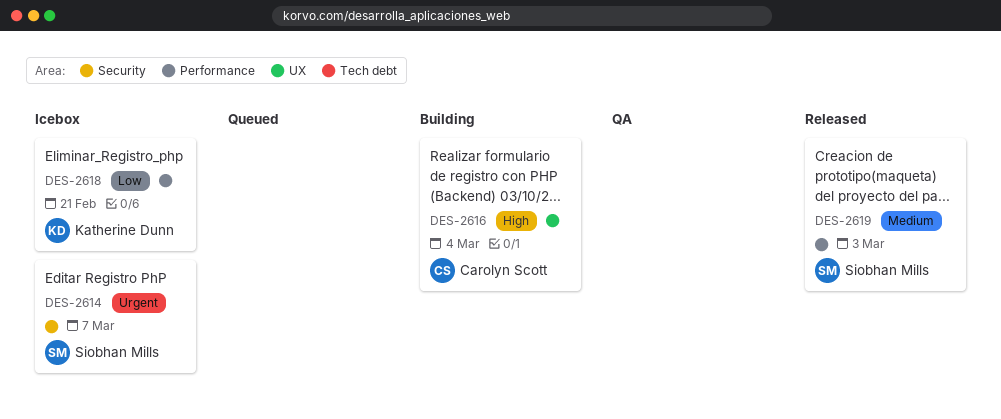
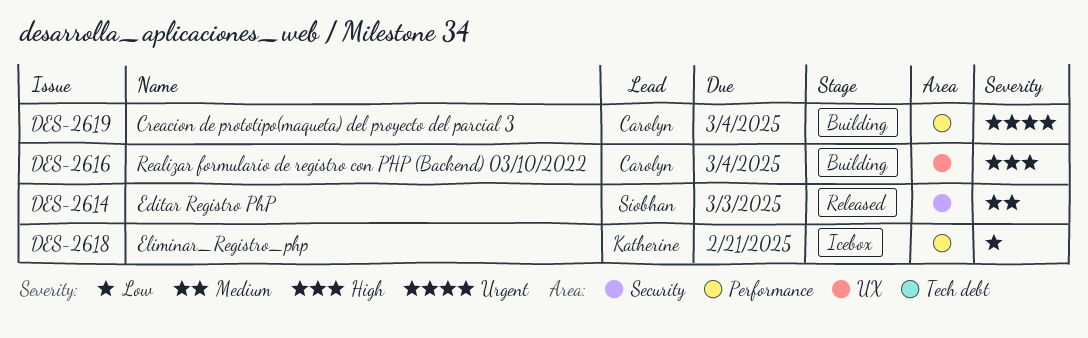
DES-2614, status: Icebox -> Released
DES-2614, priority: Urgent -> Medium
DES-2614, due: Mar 7 -> Mar 3
DES-2619, status: Released -> Building
DES-2619, owner: Siobhan Mills -> Carolyn Scott
DES-2619, priority: Medium -> Urgent
DES-2619, due: Mar 3 -> Mar 4

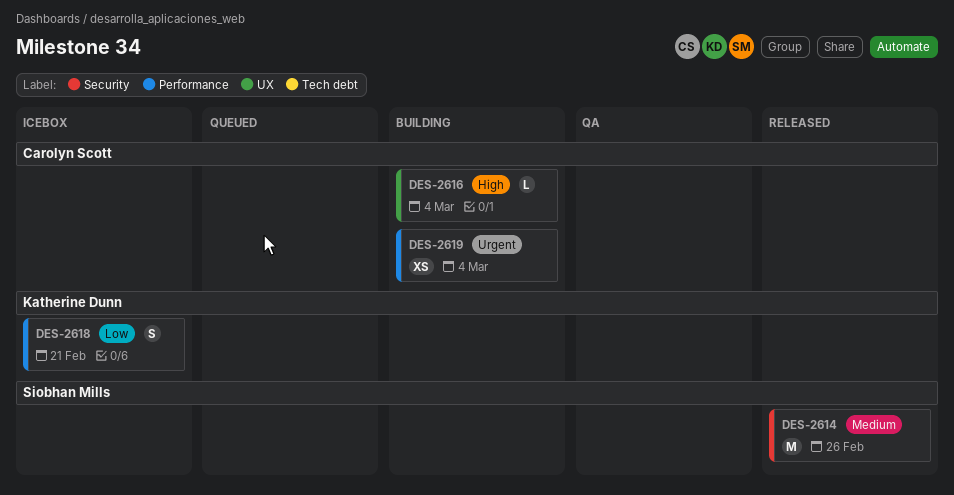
DES-2614, due: Mar 3 -> Feb 26

